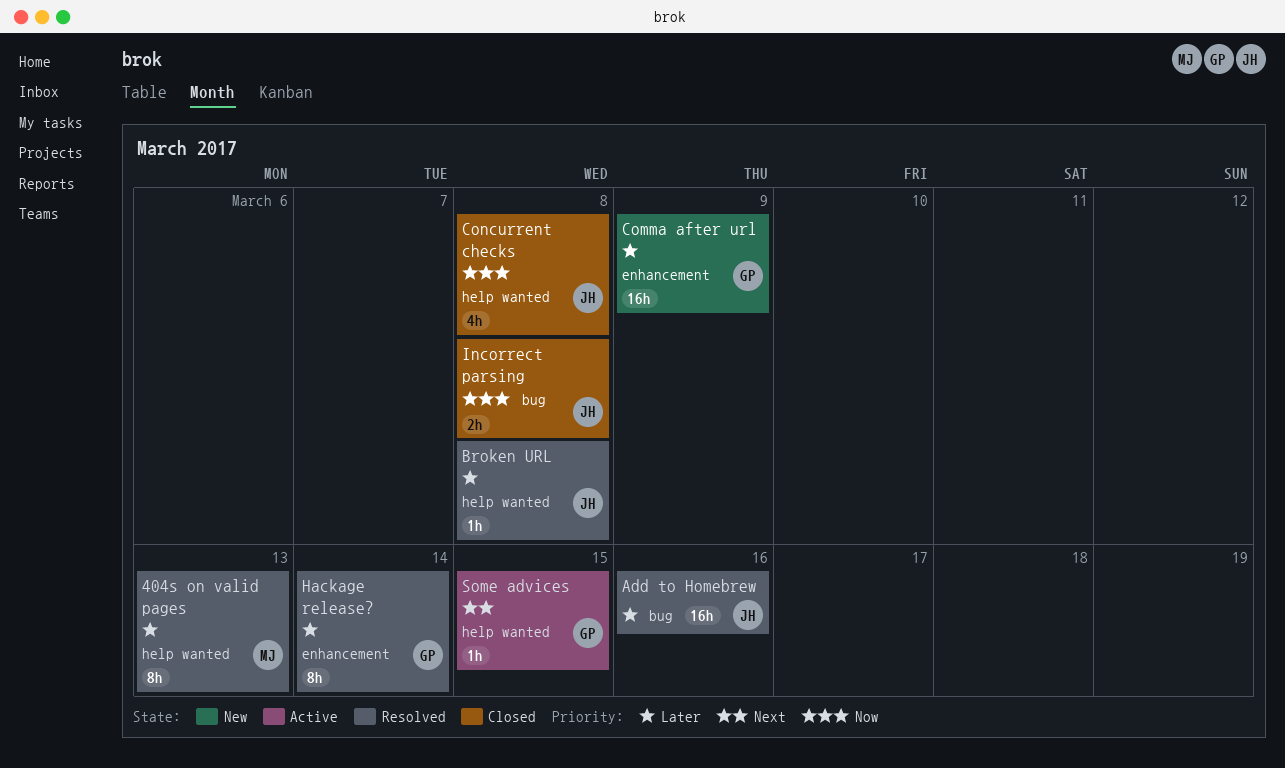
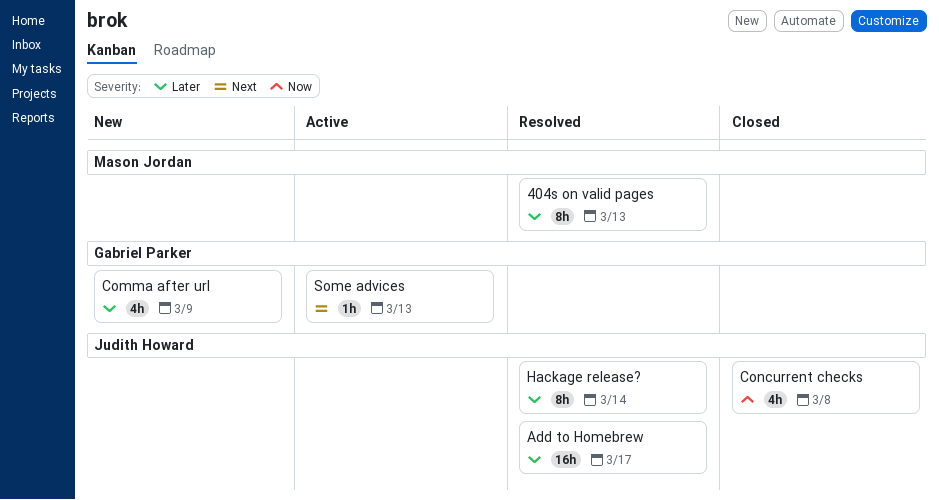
Add to Homebrew, due: Mar 16 -> Mar 17
Broken URL: present -> none
Comma after url, estimate: 16h -> 4h
Hackage release?, owner: Gabriel Parker -> Judith Howard
Incorrect parsing: present -> none
Some advices, due: Mar 15 -> Mar 13

